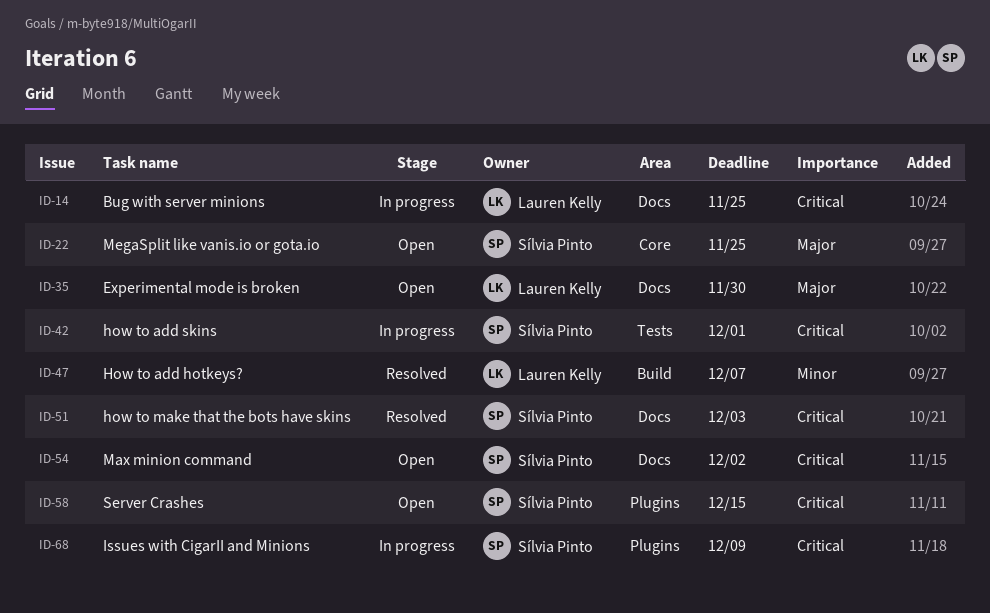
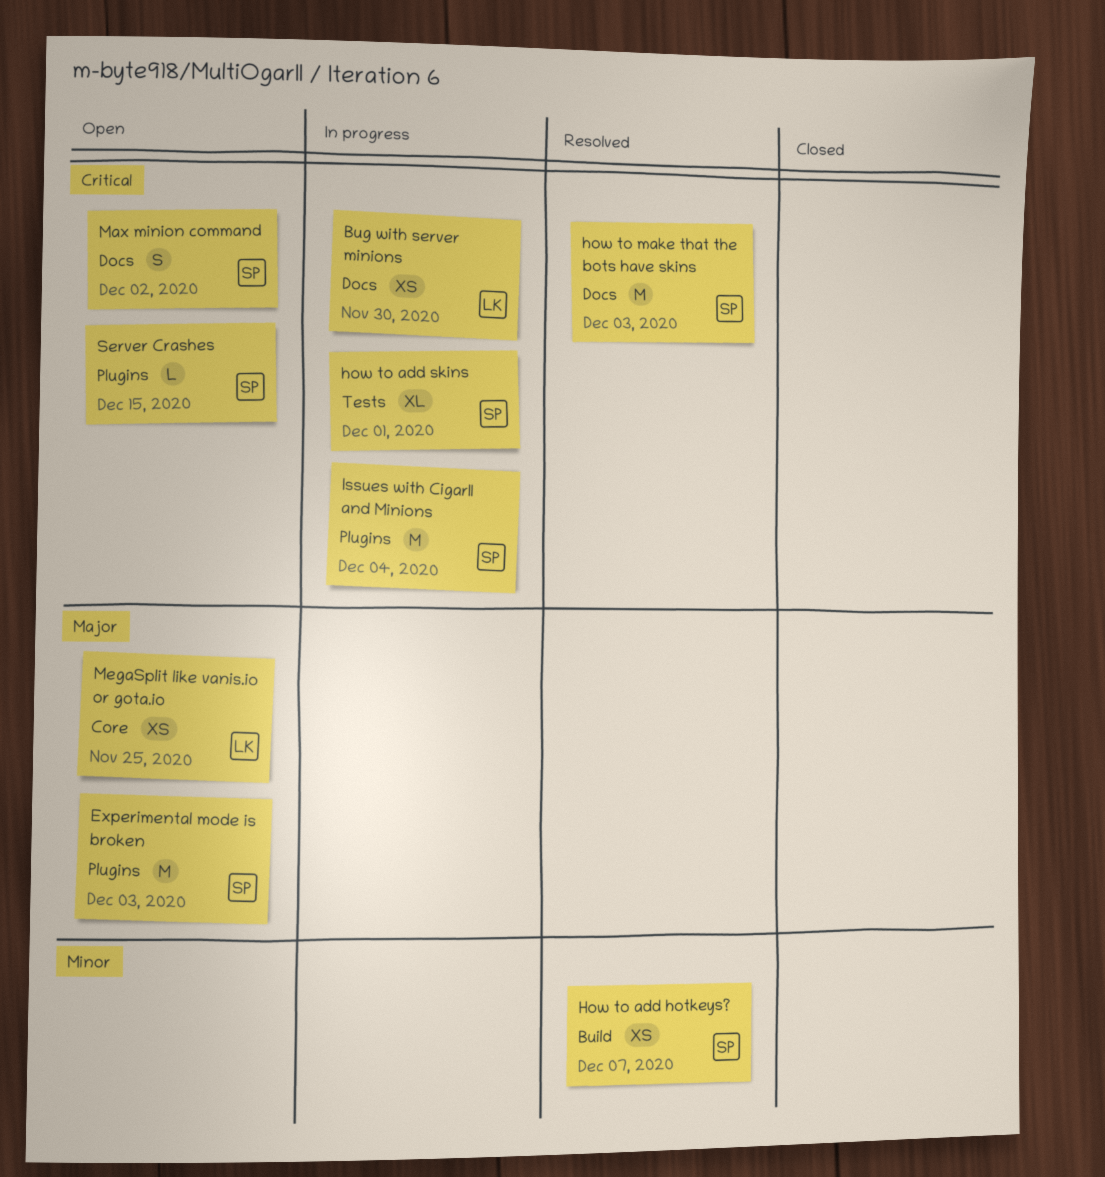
Bug with server minions, due: Nov 25 -> Nov 30
Experimental mode is broken, owner: Lauren Kelly -> Sílvia Pinto
Experimental mode is broken, label: Docs -> Plugins
Experimental mode is broken, due: Nov 30 -> Dec 3
How to add hotkeys?, owner: Lauren Kelly -> Sílvia Pinto
Issues with CigarII and Minions, due: Dec 9 -> Dec 4
MegaSplit like vanis.io or gota.io, owner: Sílvia Pinto -> Lauren Kelly

